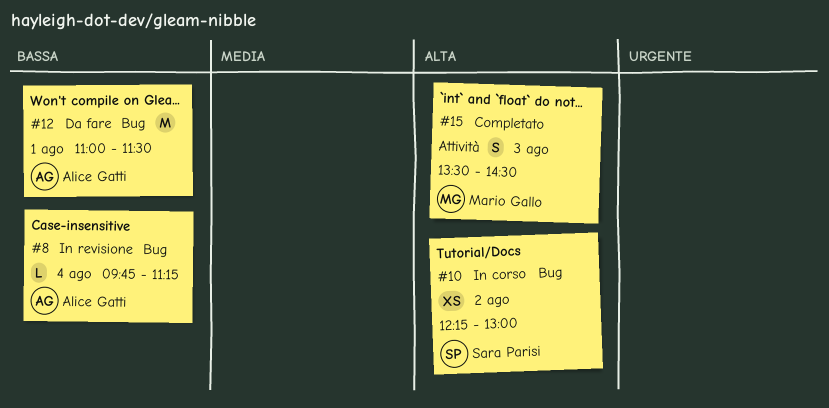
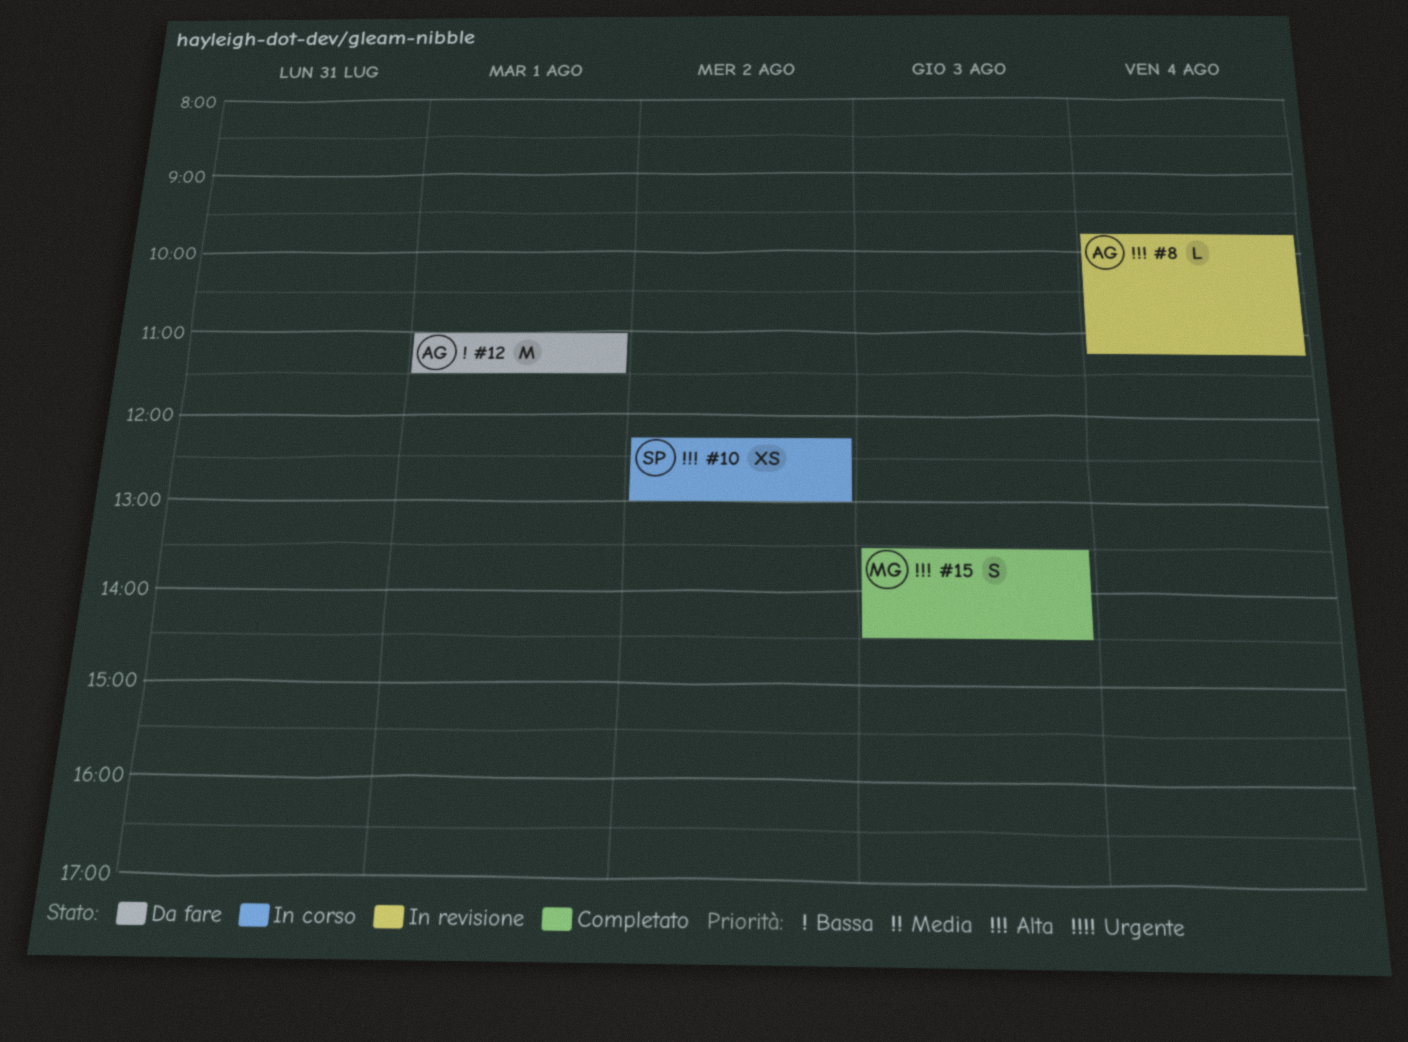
#8, priority: Bassa -> Alta

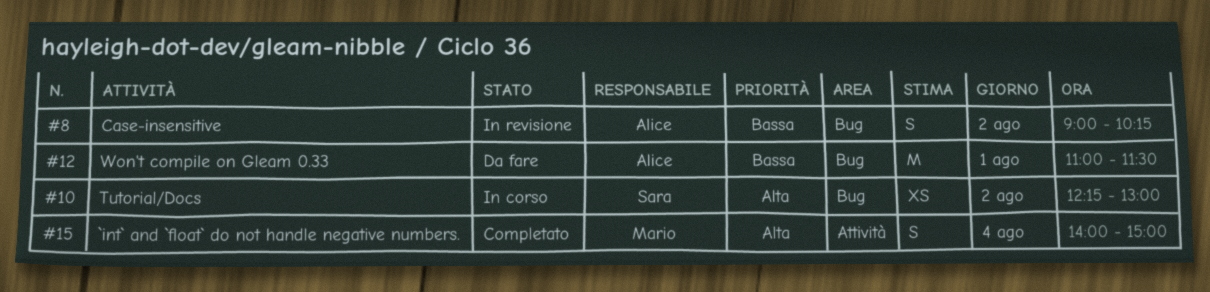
#8, priority: Alta -> Bassa
#8, estimate: L -> S
#8, day: Aug 4 -> Aug 2
#8, begins: 09:45 -> 09:00
#8, ends: 11:15 -> 10:15
#15, day: Aug 3 -> Aug 4
#15, begins: 13:30 -> 14:00
#15, ends: 14:30 -> 15:00

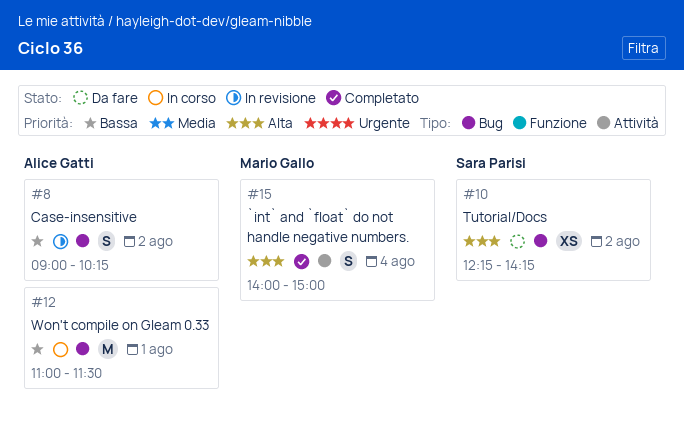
#10, status: In corso -> Da fare
#10, ends: 13:00 -> 14:15
#12, status: Da fare -> In corso

